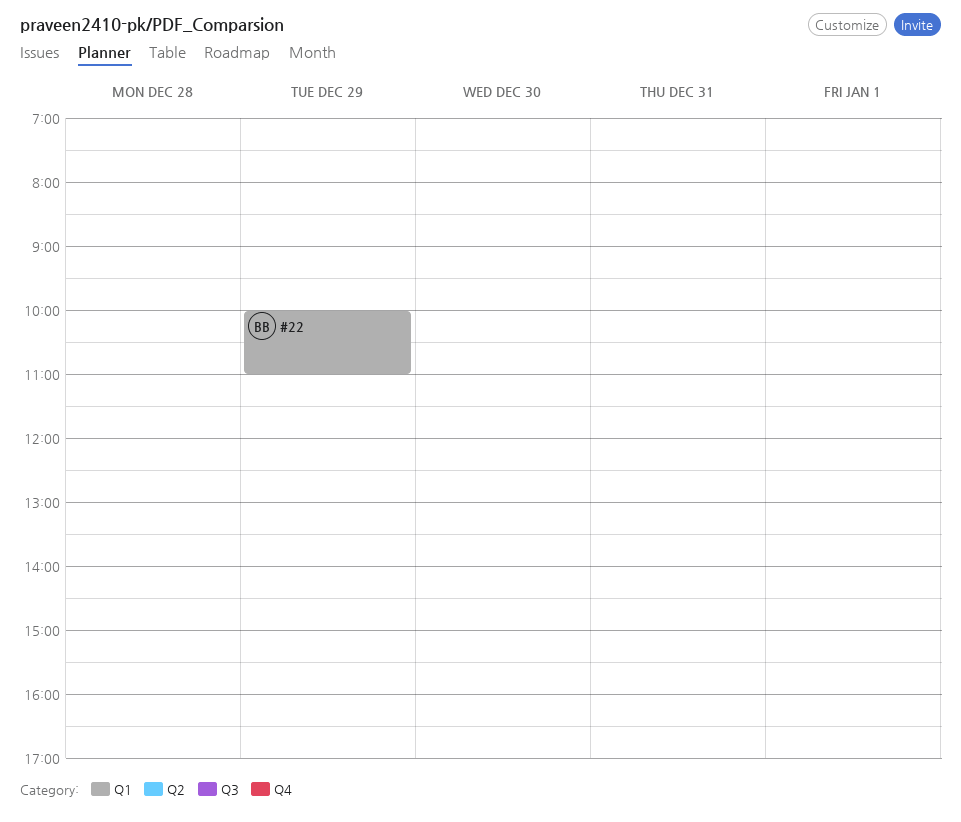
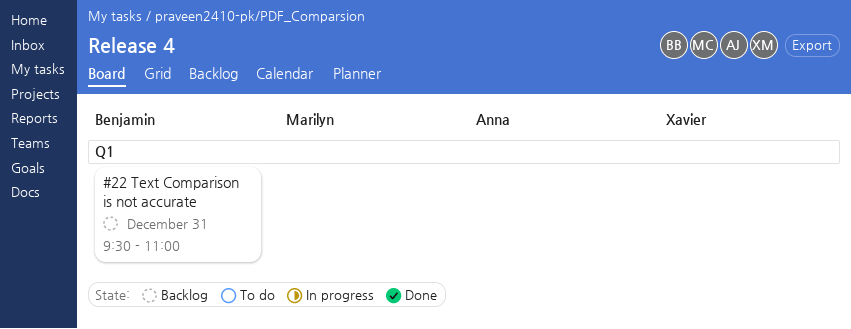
#22, day: Dec 29 -> Dec 31
#22, begins: 10:00 -> 09:30

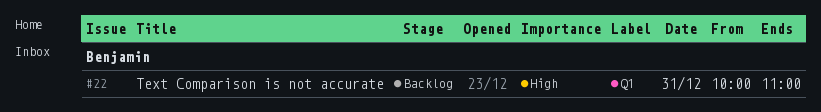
#22, begins: 09:30 -> 10:00

